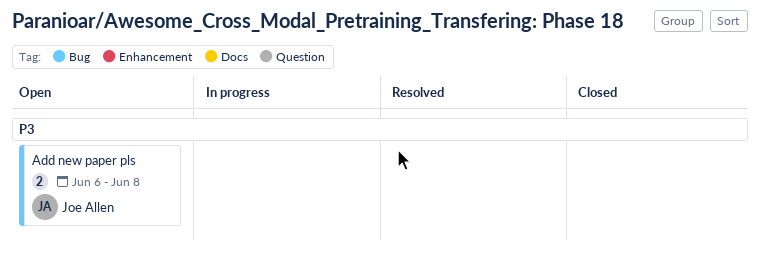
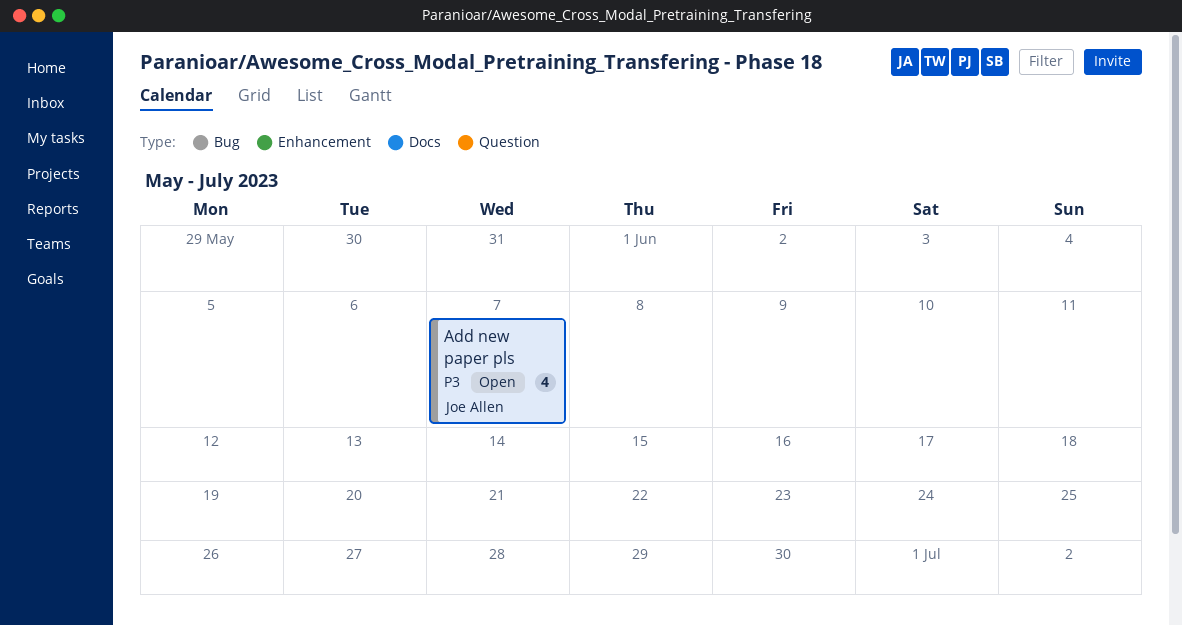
Add new paper pls, estimate: 2 -> 4
Add new paper pls, due: Jun 8 -> Jun 7

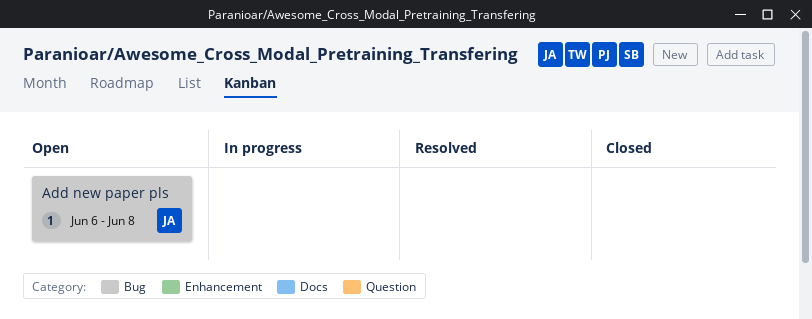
Add new paper pls, estimate: 4 -> 1
Add new paper pls, due: Jun 7 -> Jun 8

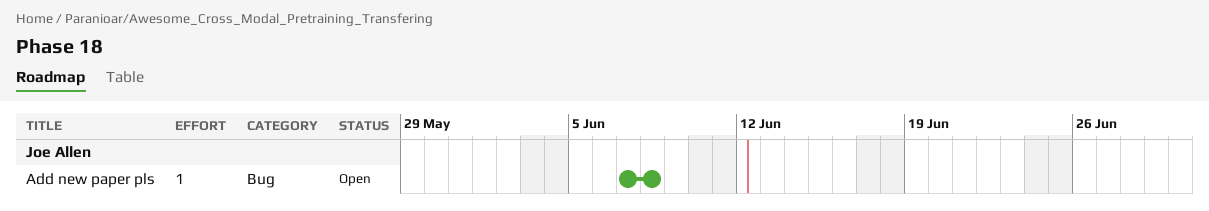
Add new paper pls, start: Jun 6 -> Jun 7

